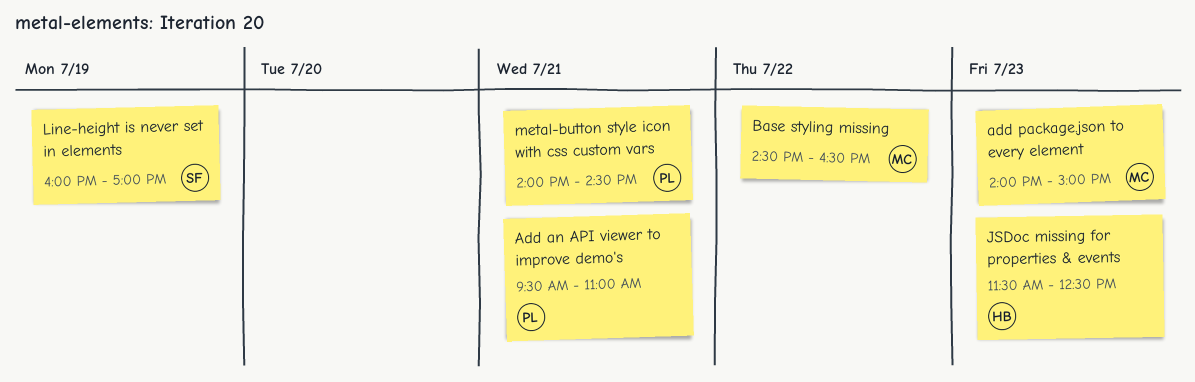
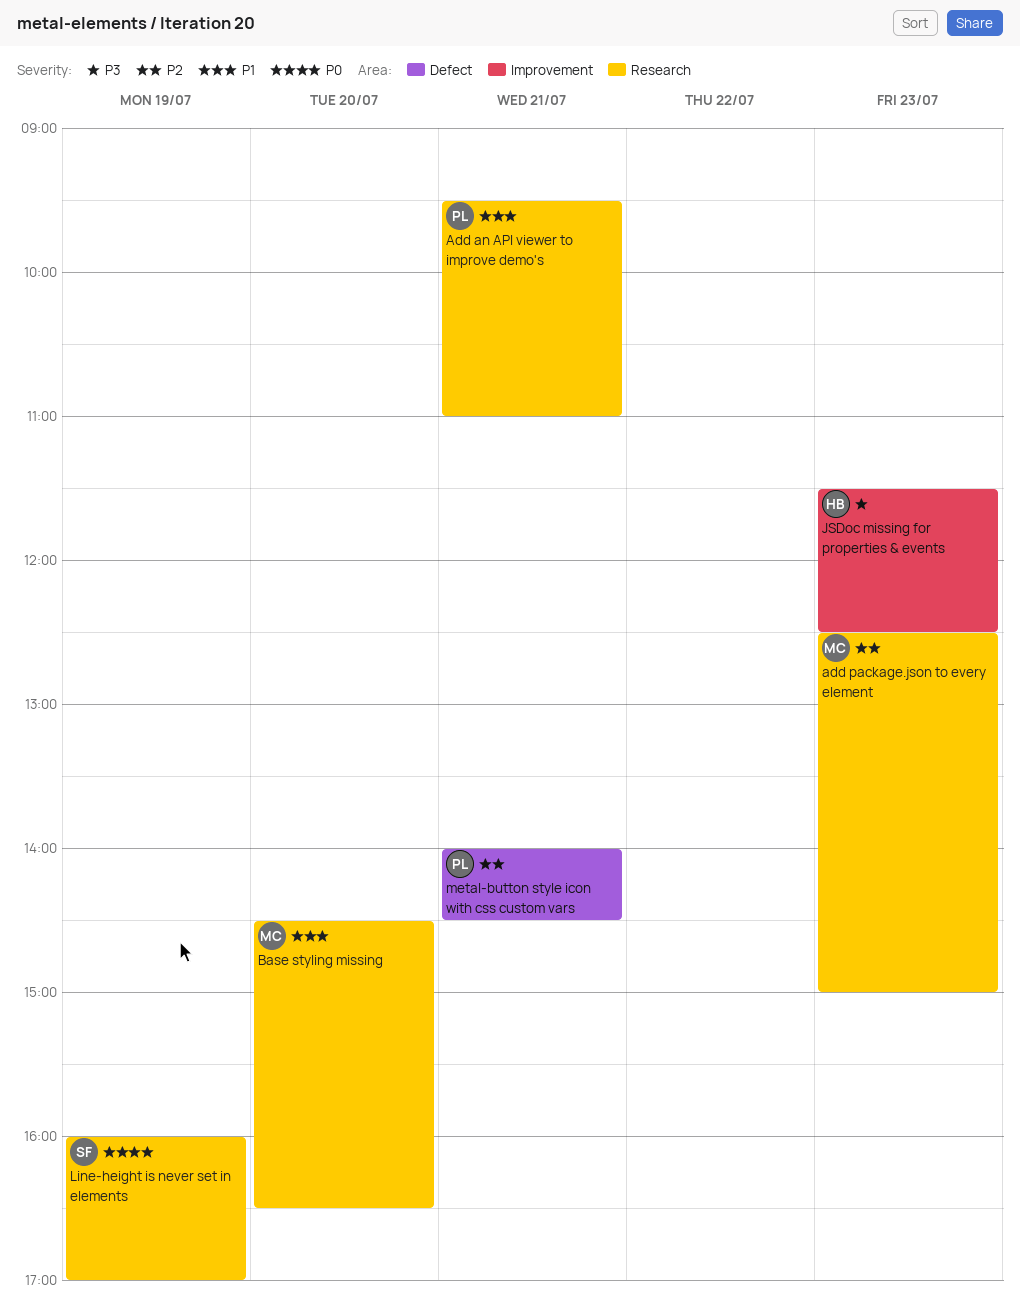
add package.json to every element, begins: 14:00 -> 12:30
Base styling missing, day: Jul 22 -> Jul 20

